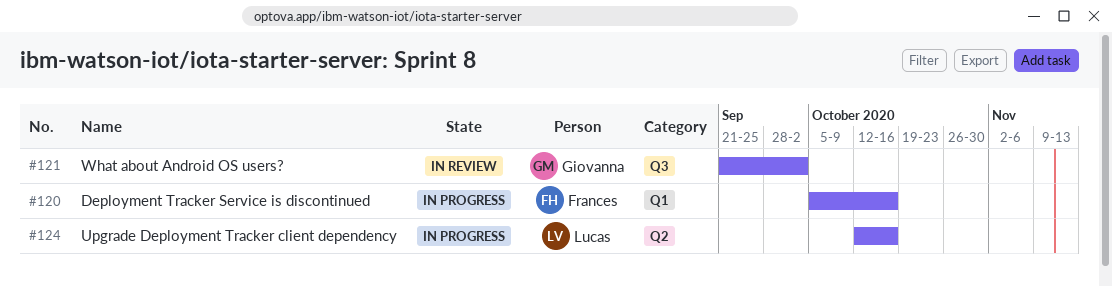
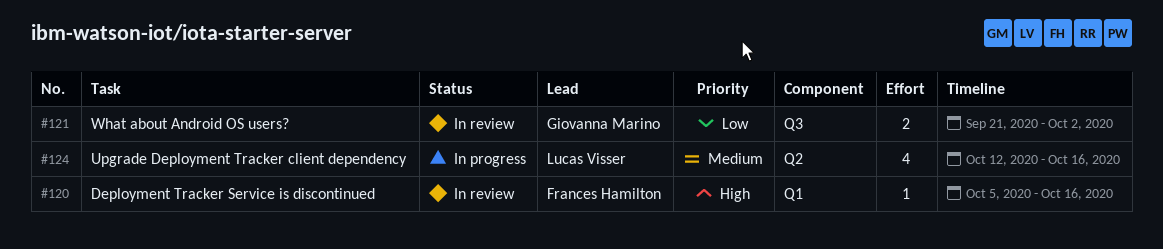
#120, status: In progress -> In review

